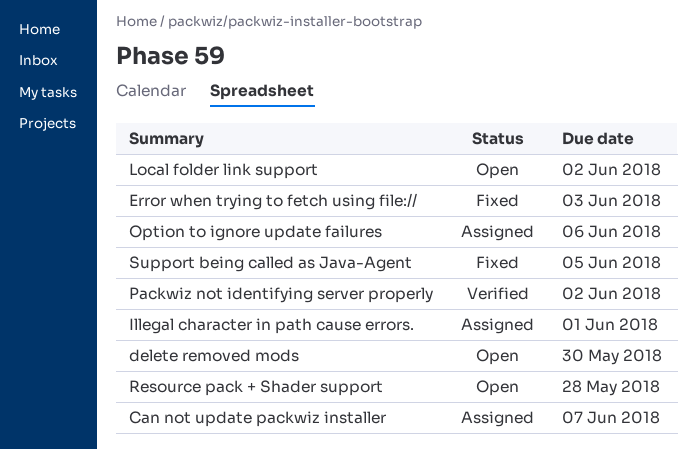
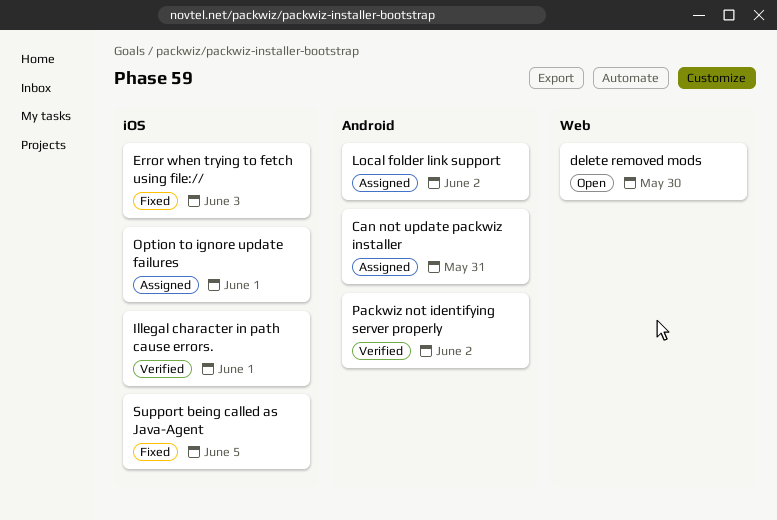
Can not update packwiz installer, due: Jun 7 -> May 31
Illegal character in path cause errors., status: Assigned -> Verified
Local folder link support, status: Open -> Assigned
Option to ignore update failures, due: Jun 6 -> Jun 1
Resource pack + Shader support: present -> none

